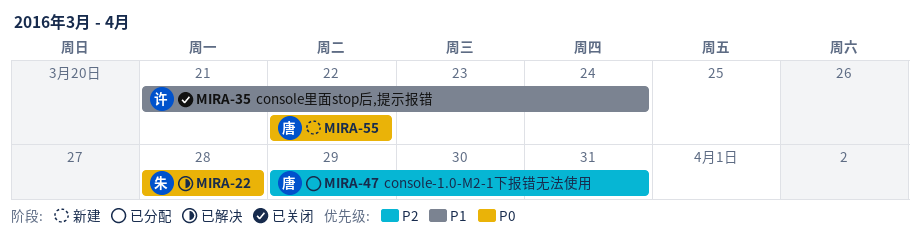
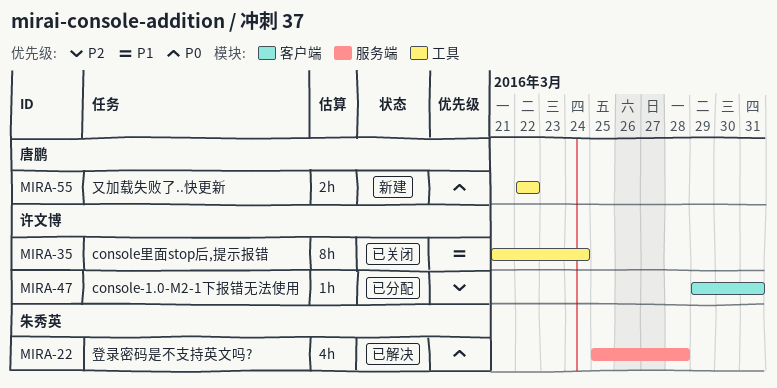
MIRA-22, start: Mar 28 -> Mar 25
MIRA-47, owner: 唐鹏 -> 许文博

